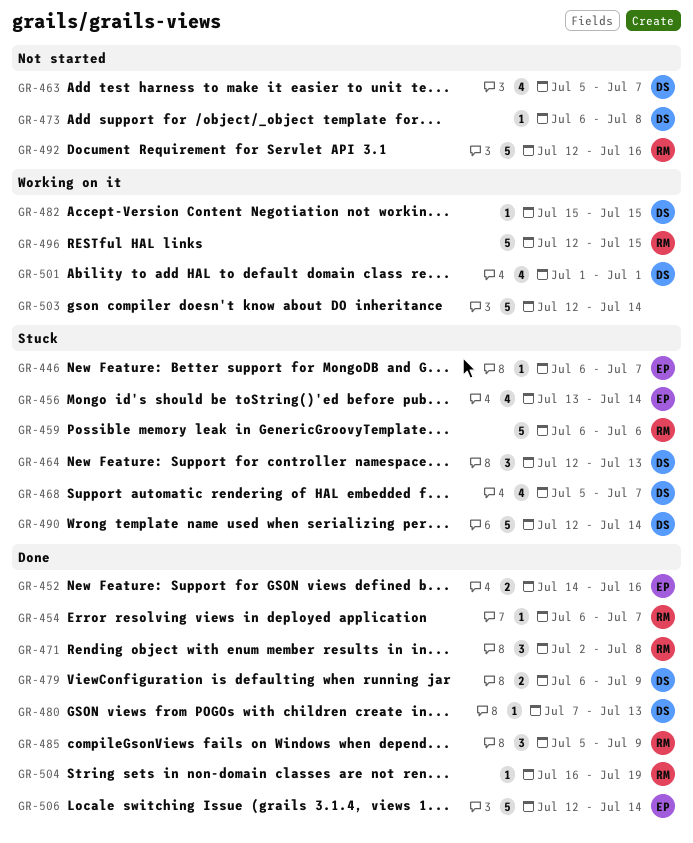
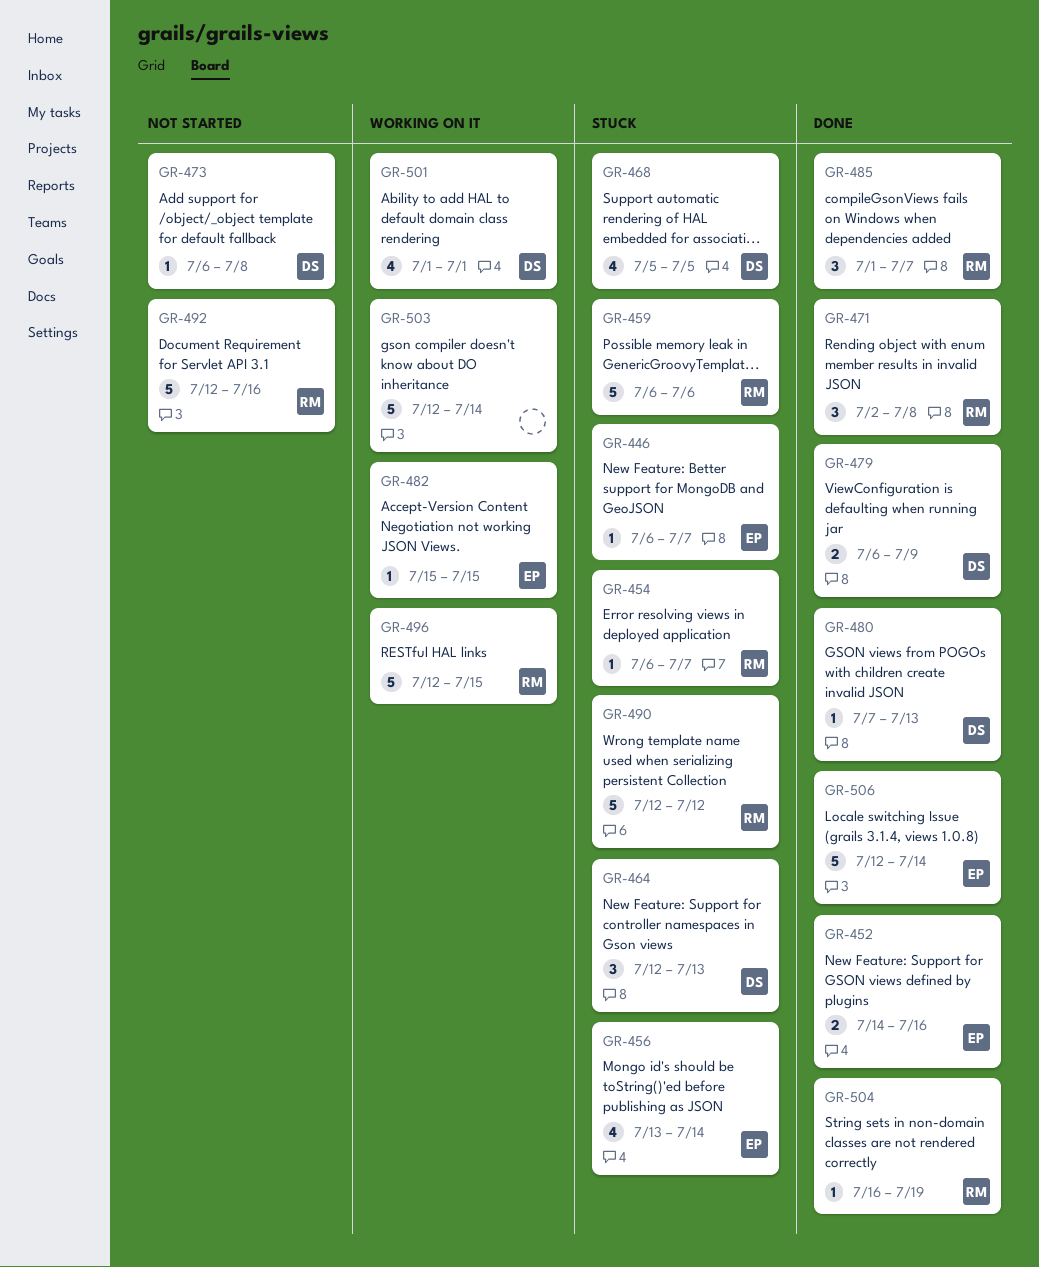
GR-454, status: Done -> Stuck
GR-463: present -> none
GR-468, due: Jul 7 -> Jul 5
GR-482, owner: DS -> EP
GR-485, start: Jul 5 -> Jul 1
GR-485, due: Jul 9 -> Jul 7
GR-490, owner: DS -> RM
GR-490, due: Jul 14 -> Jul 12

